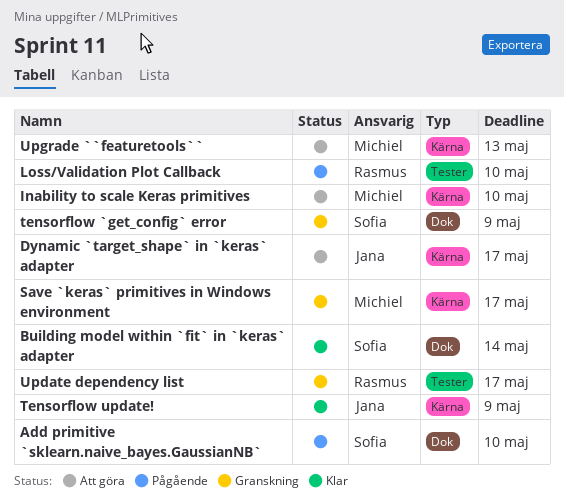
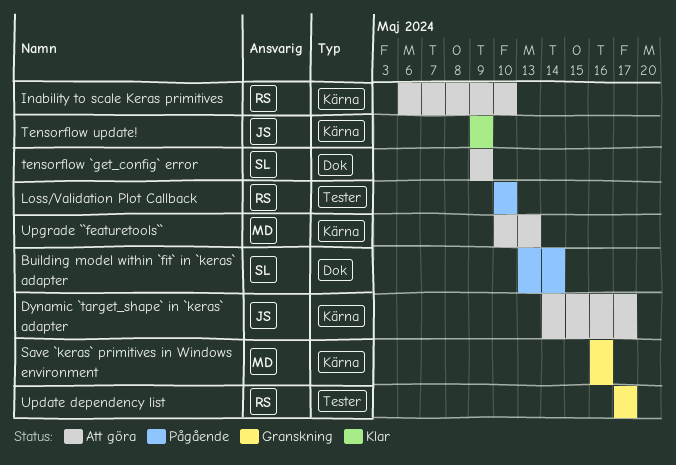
Add primitive `sklearn.naive_bayes.GaussianNB`: present -> none
Building model within `fit` in `keras` adapter, status: Klar -> Pågående
Inability to scale Keras primitives, owner: Michiel -> Rasmus
Save `keras` primitives in Windows environment, due: May 17 -> May 16
tensorflow `get_config` error, status: Granskning -> Att göra

